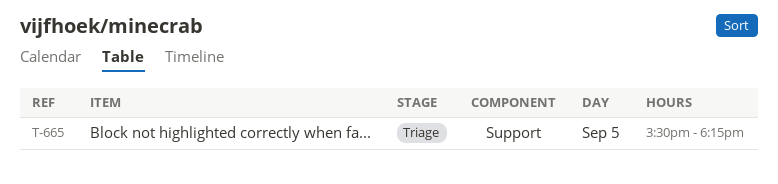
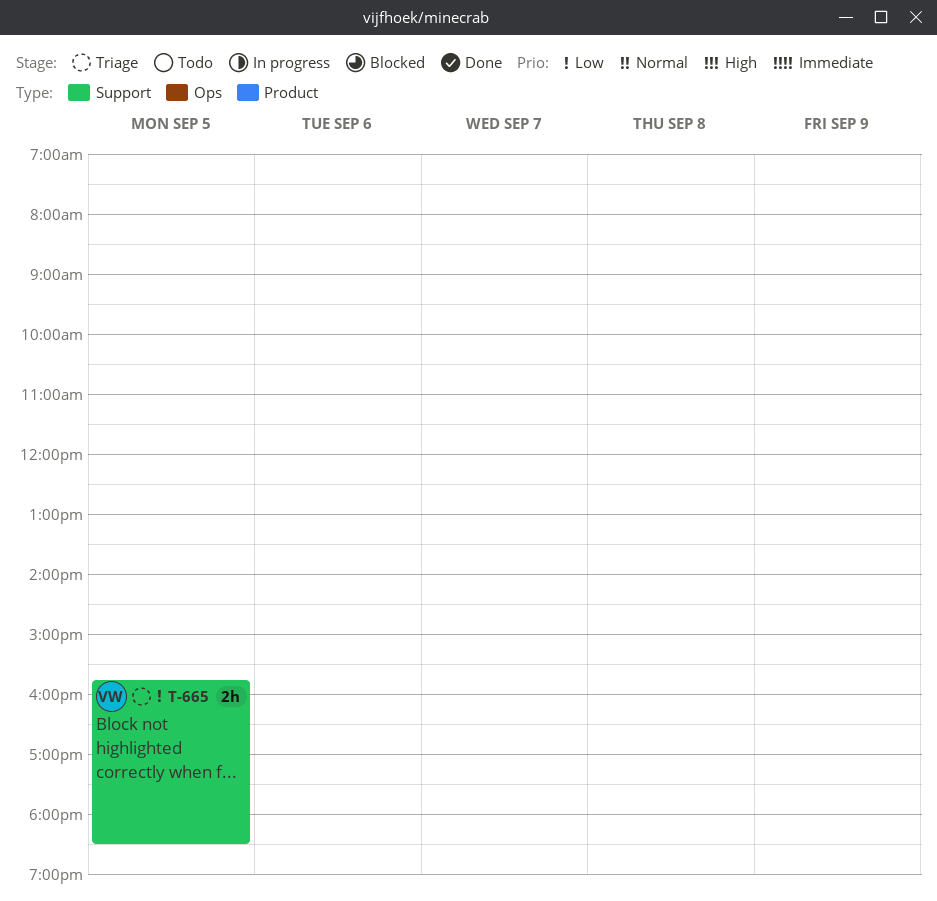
T-665, begins: 15:30 -> 15:45
T-665, ends: 18:15 -> 18:30

